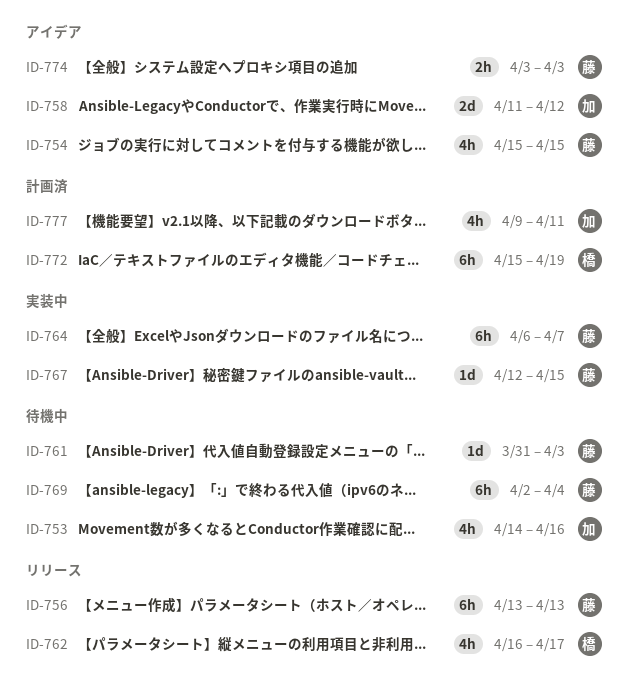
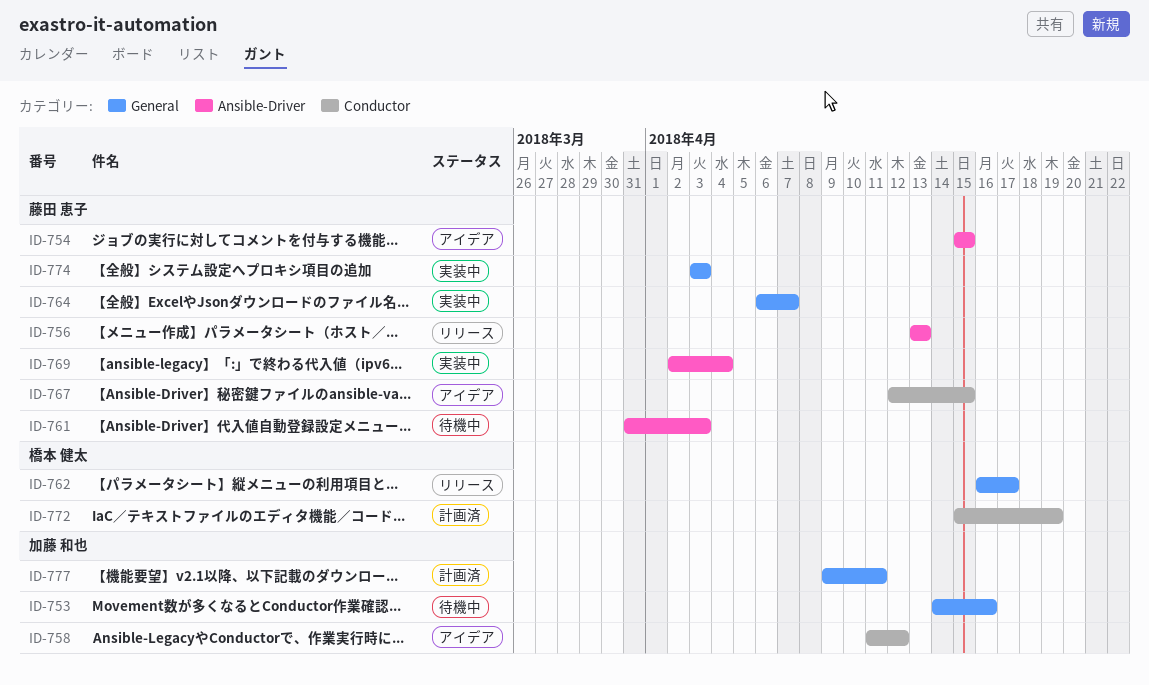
ID-767, status: 実装中 -> アイデア
ID-769, status: 待機中 -> 実装中
ID-774, status: アイデア -> 実装中

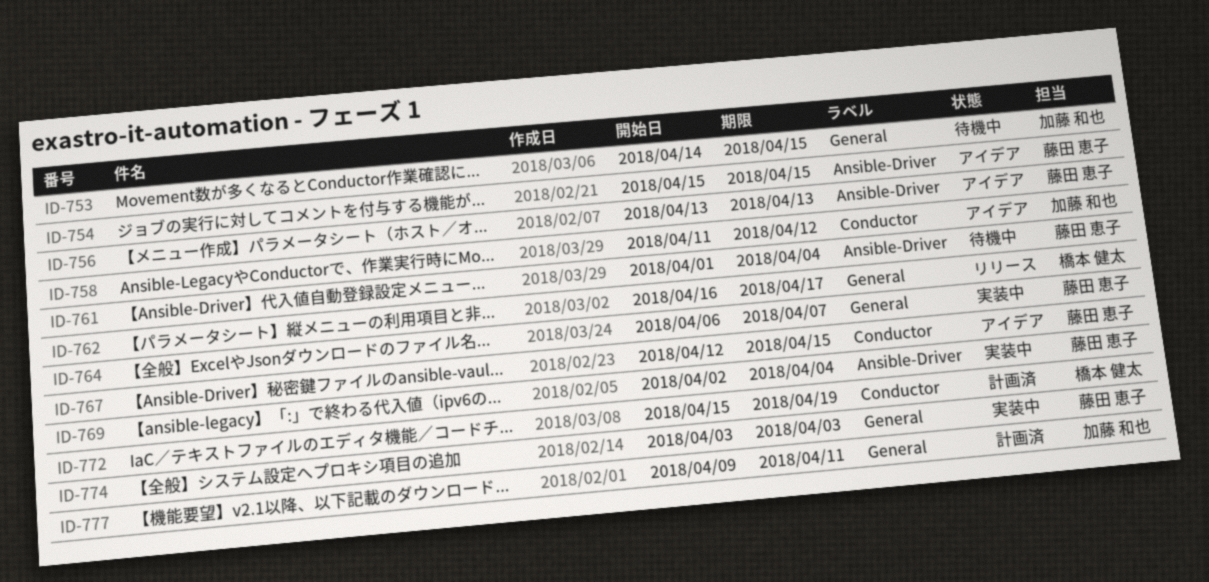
ID-753, due: Apr 16 -> Apr 15
ID-756, status: リリース -> アイデア
ID-761, start: Mar 31 -> Apr 1
ID-761, due: Apr 3 -> Apr 4

